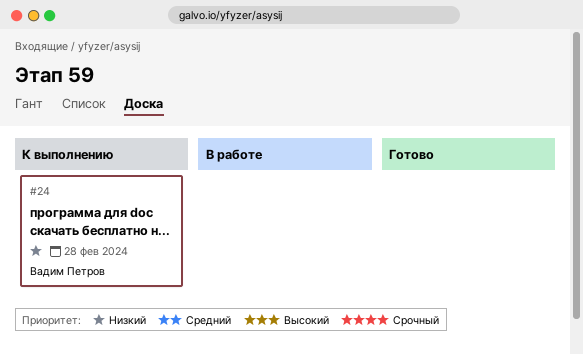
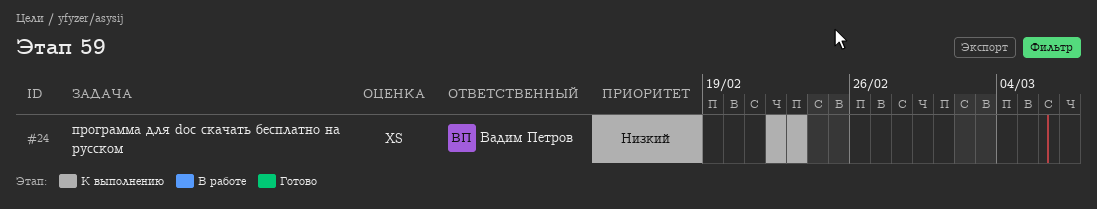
#24, due: Feb 28 -> Feb 23

